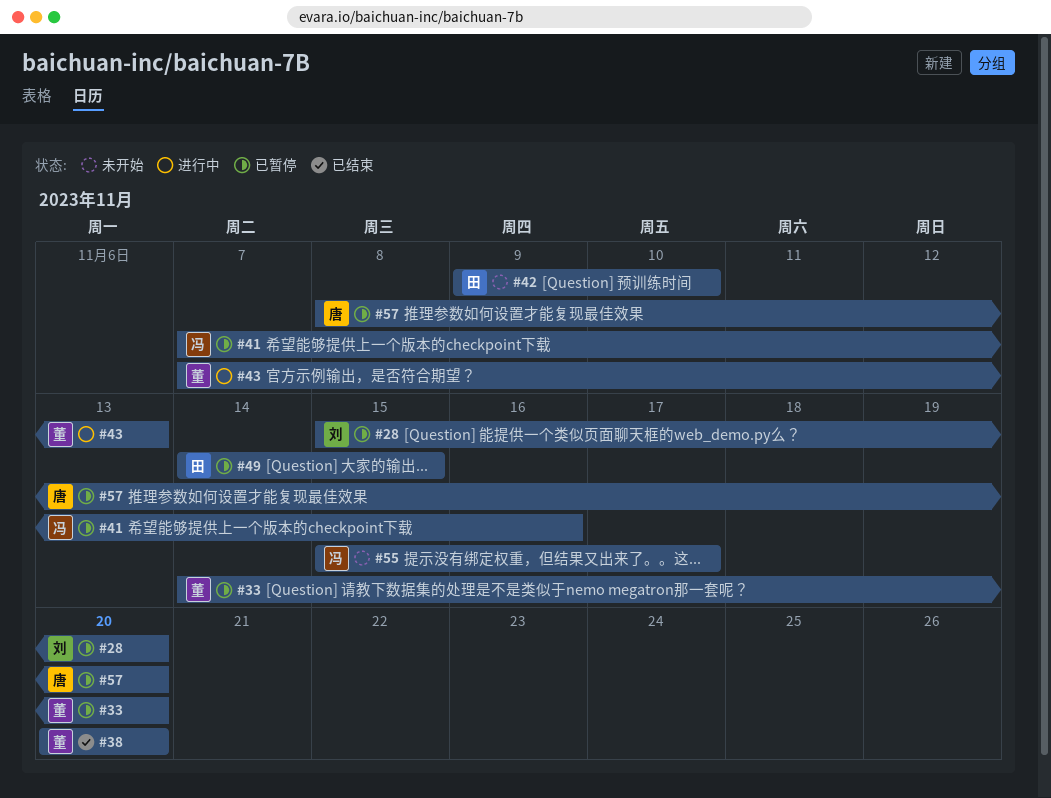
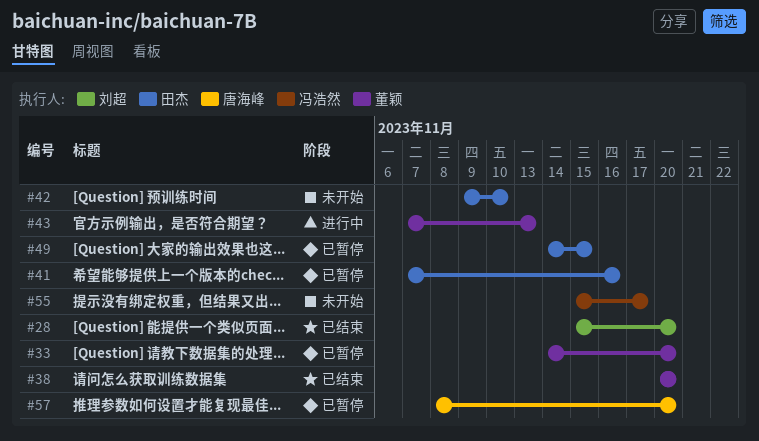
#28, status: 已暂停 -> 已结束
#41, owner: 冯浩然 -> 田杰

